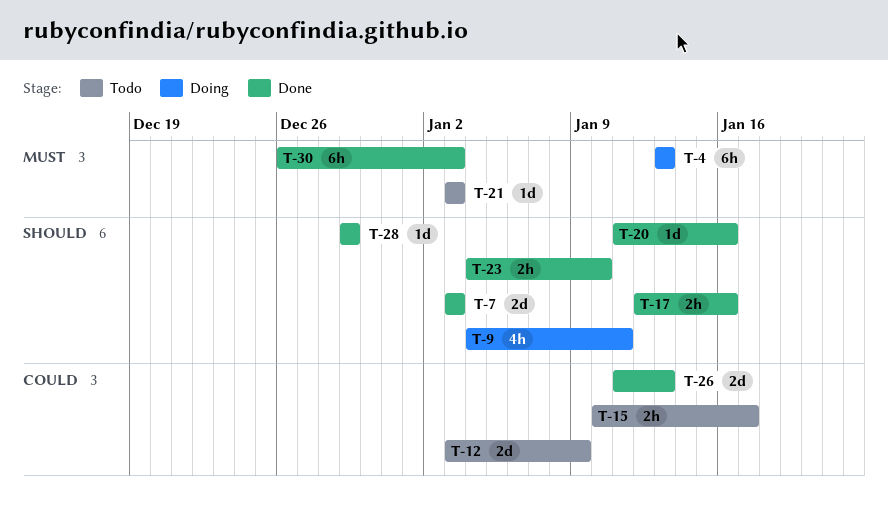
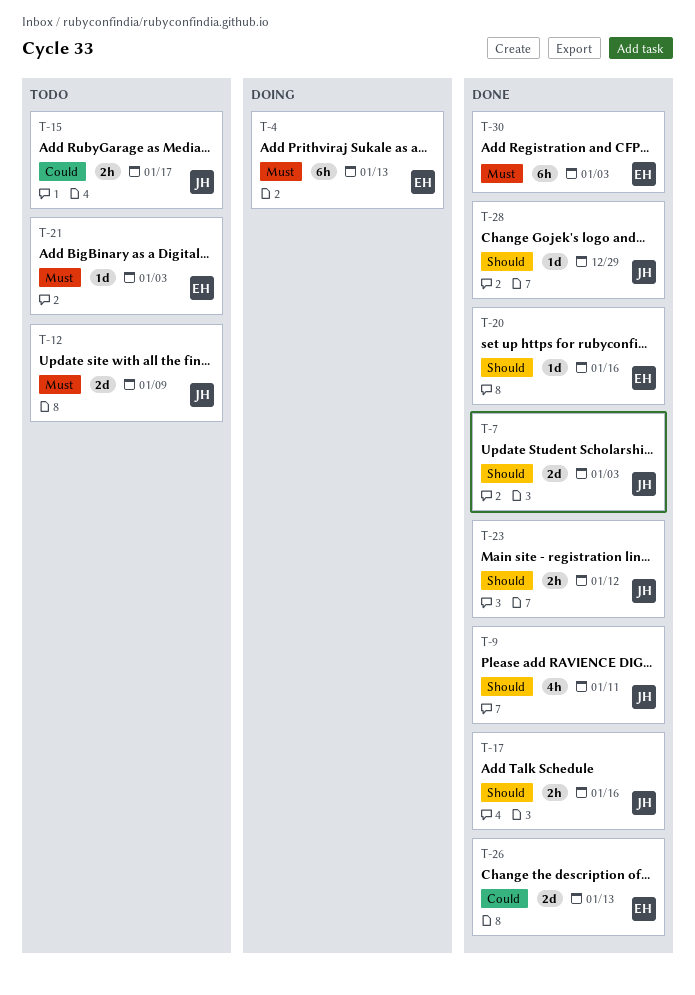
T-9, status: Doing -> Done
T-12, priority: Could -> Must
T-23, due: Jan 10 -> Jan 12

